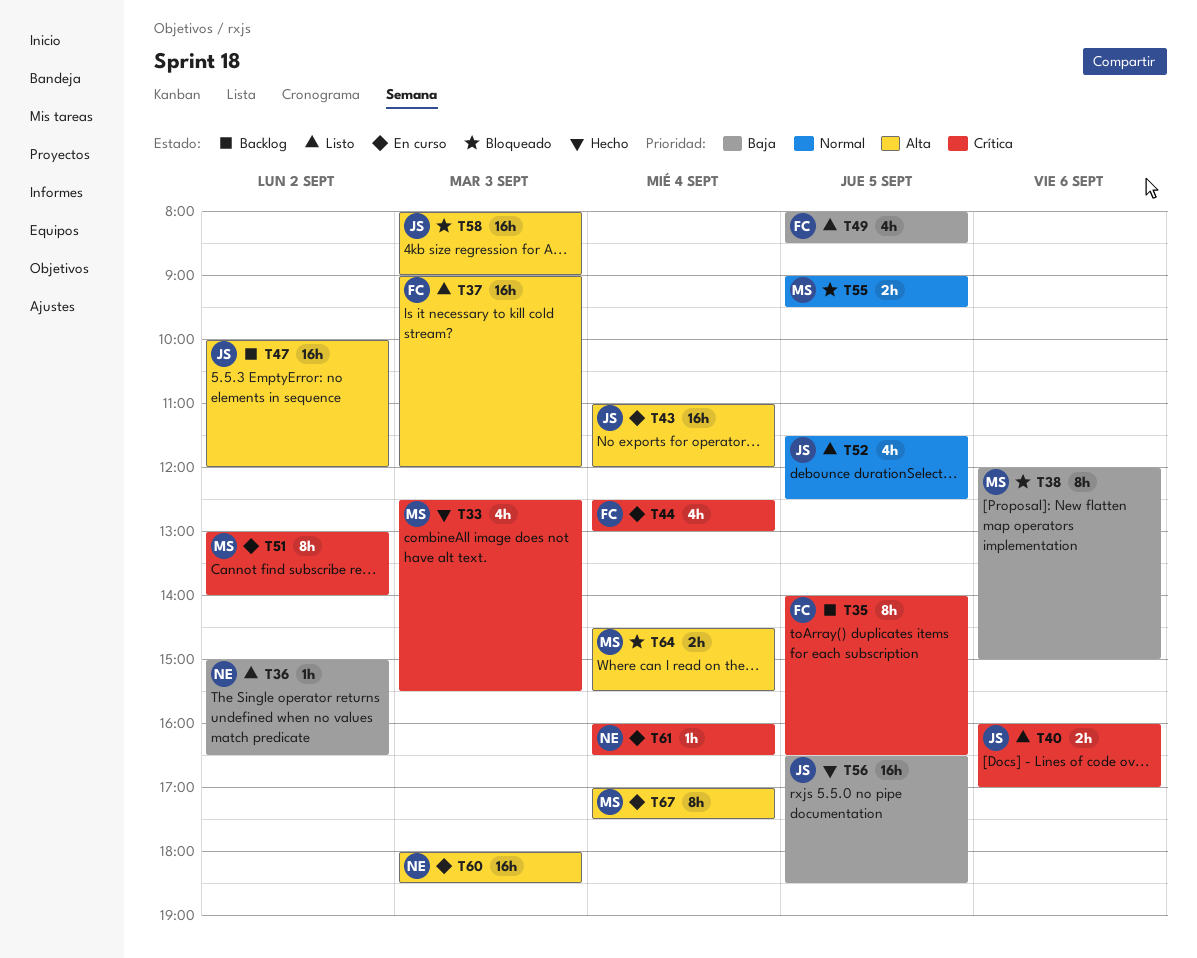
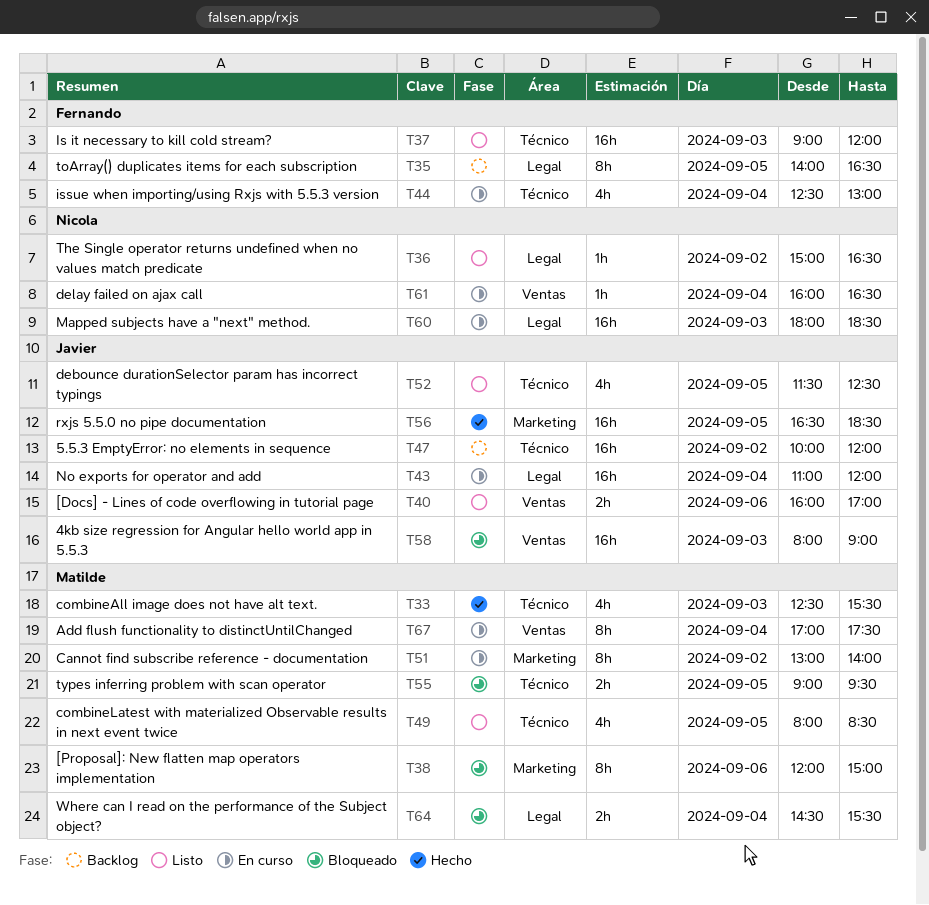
T49, owner: Fernando -> Matilde

